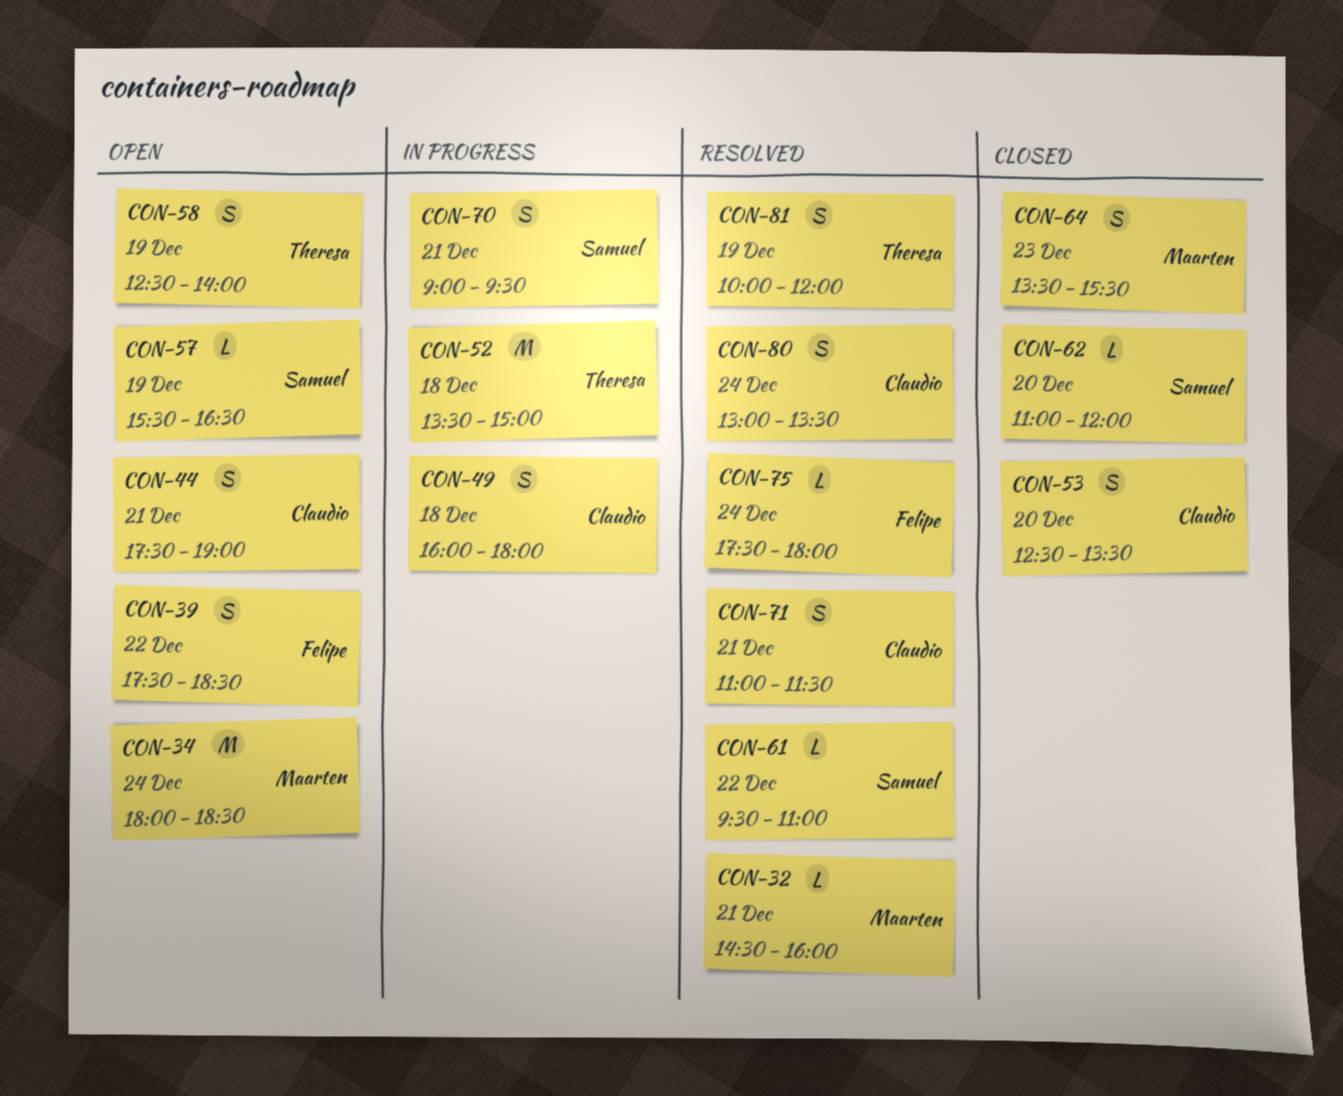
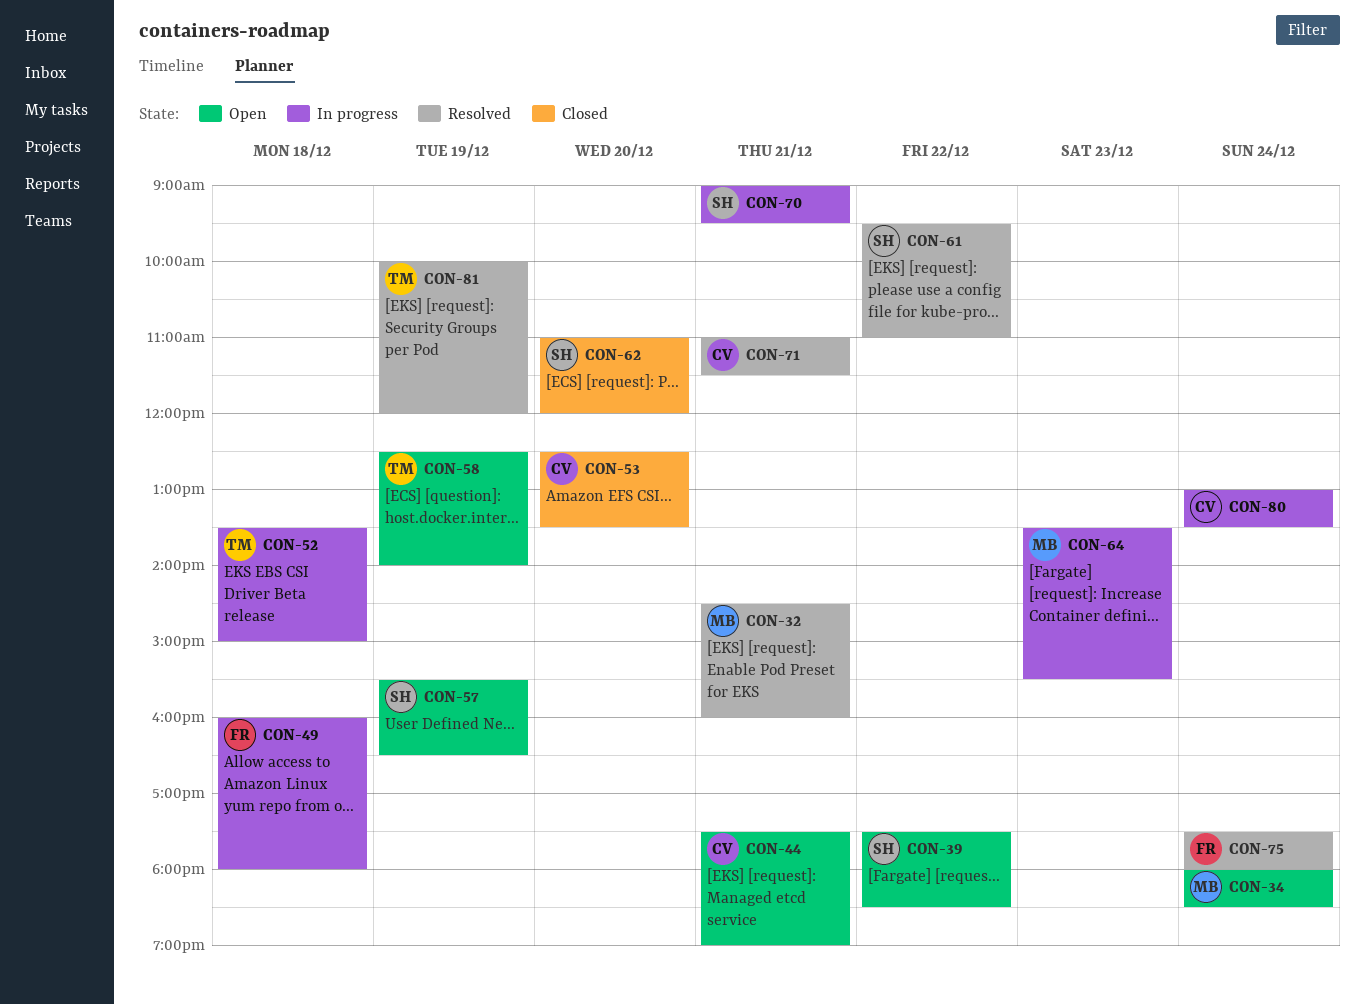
CON-39, owner: Felipe -> Samuel
CON-49, owner: Claudio -> Felipe
CON-64, status: Closed -> In progress
CON-80, status: Resolved -> In progress

